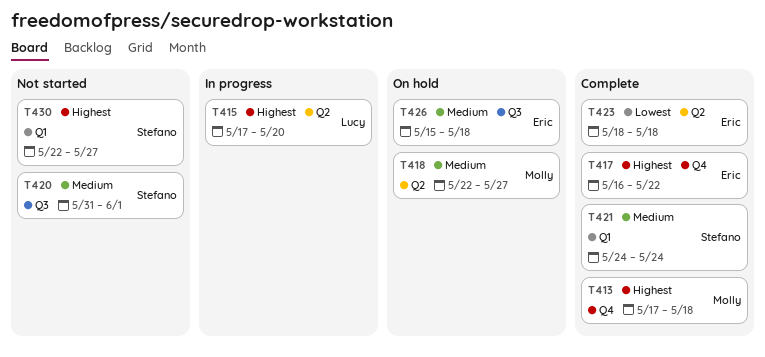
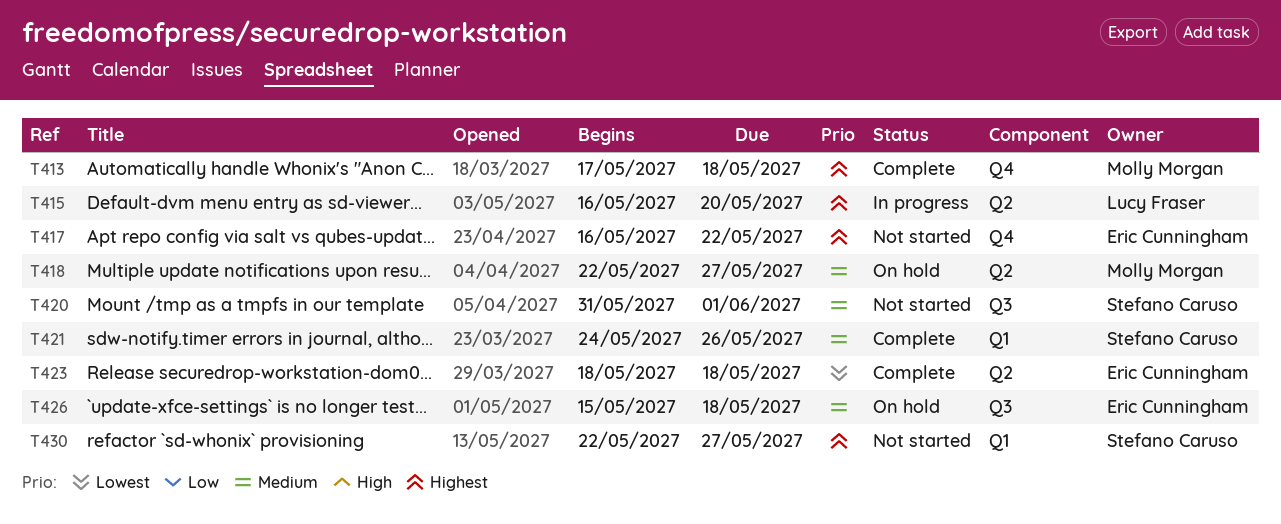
T415, start: May 17 -> May 16
T417, status: Complete -> Not started
T421, due: May 24 -> May 26

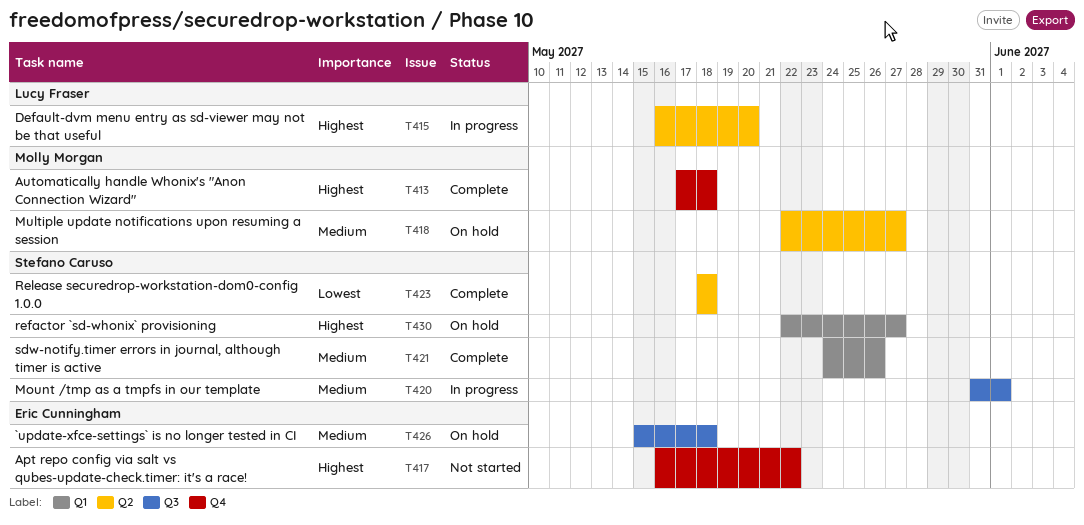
T420, status: Not started -> In progress
T423, owner: Eric Cunningham -> Stefano Caruso
T430, status: Not started -> On hold

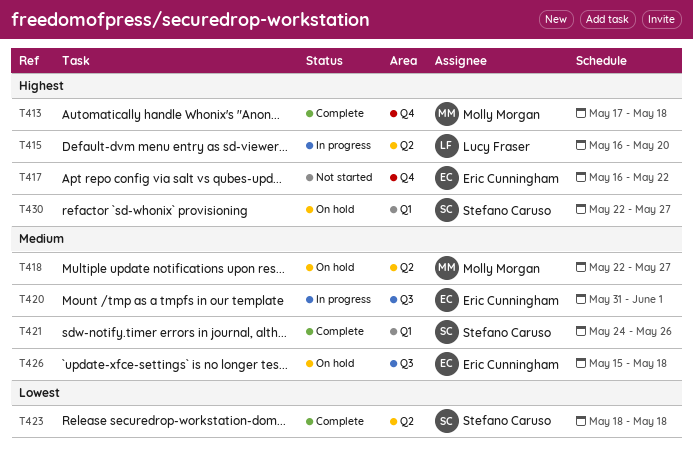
T420, owner: Stefano Caruso -> Eric Cunningham

